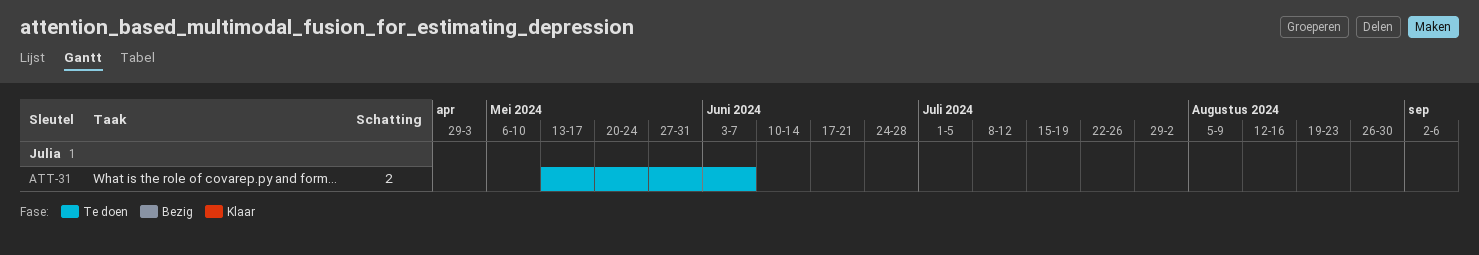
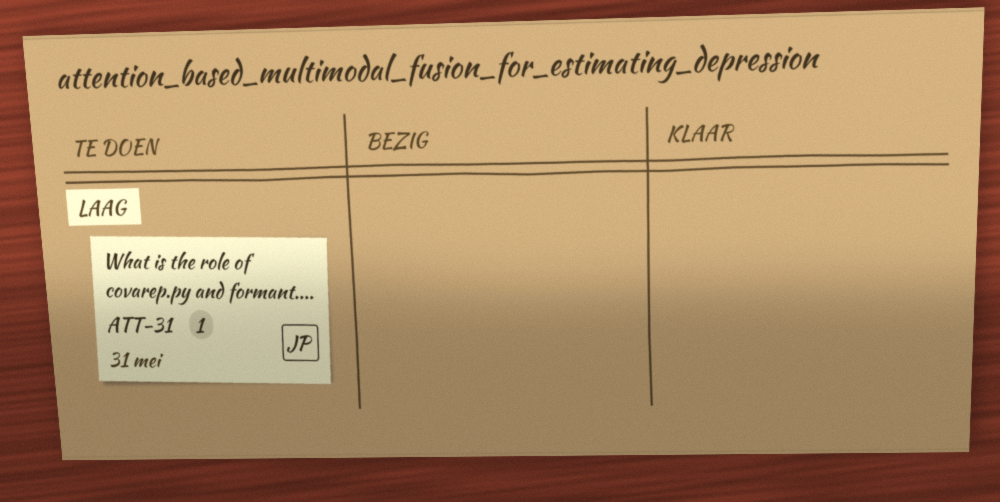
ATT-31, estimate: 2 -> 1
ATT-31, due: Jun 7 -> May 31

